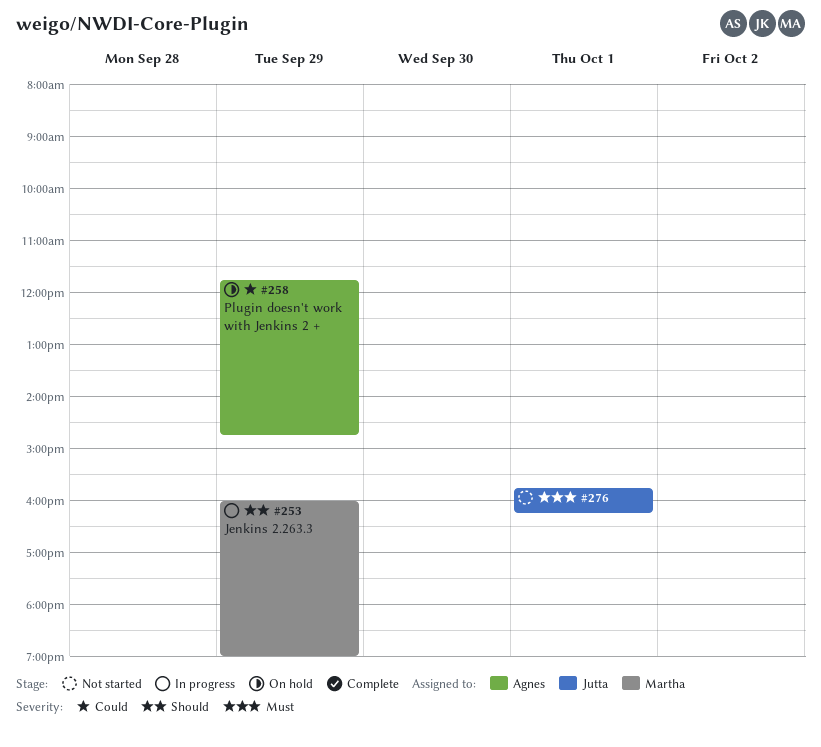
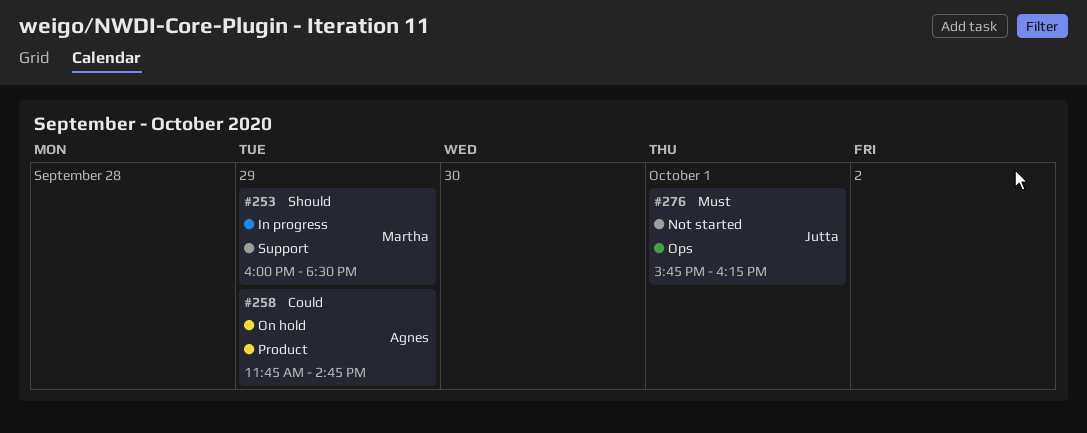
#253, ends: 19:00 -> 18:30

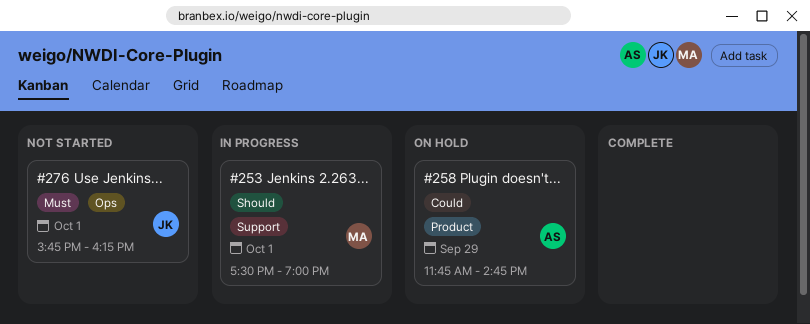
#253, day: Sep 29 -> Oct 1
#253, begins: 16:00 -> 17:30
#253, ends: 18:30 -> 19:00

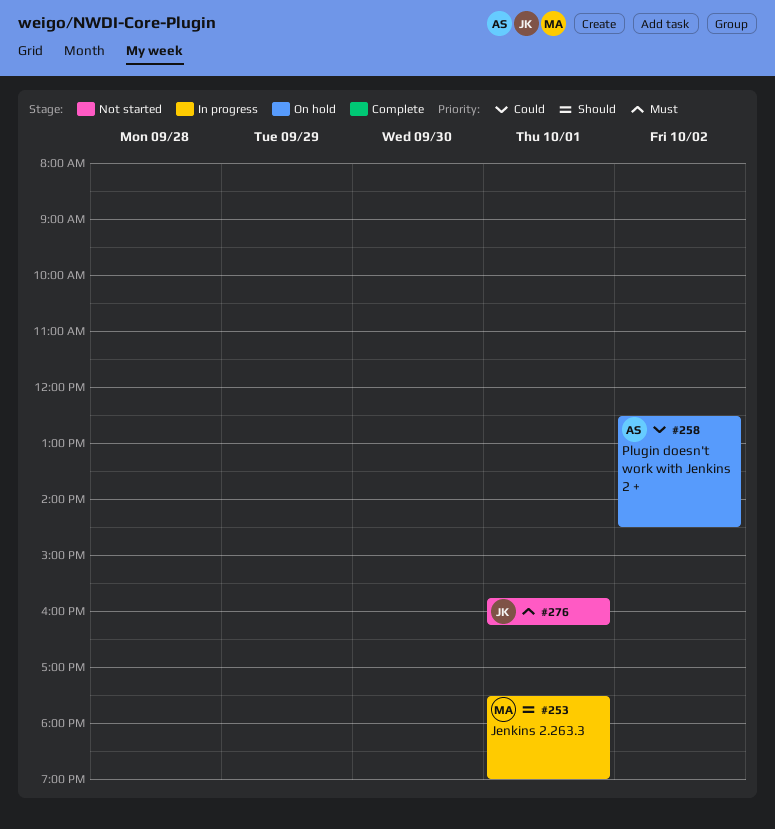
#258, day: Sep 29 -> Oct 2
#258, begins: 11:45 -> 12:30
#258, ends: 14:45 -> 14:30

